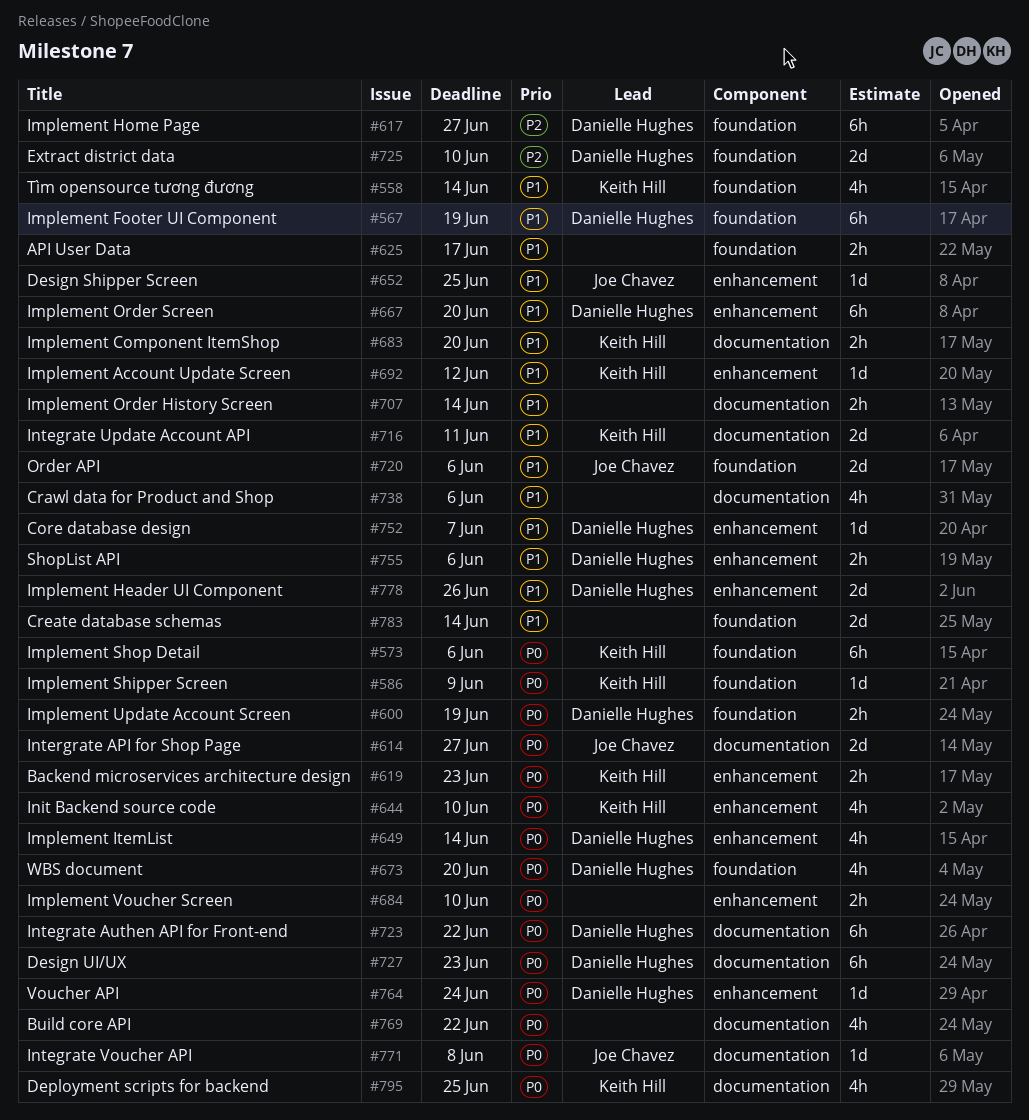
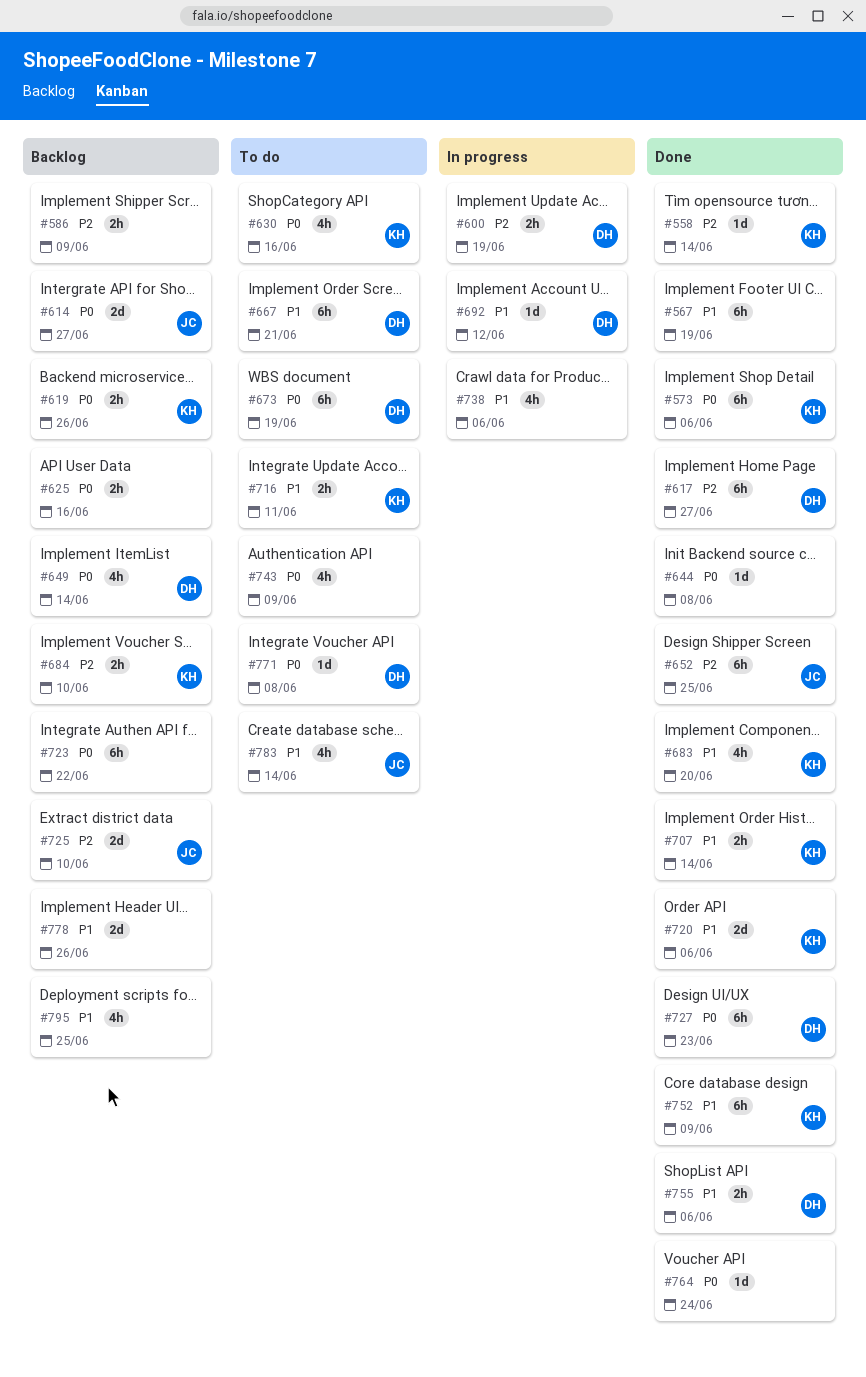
#558, priority: P1 -> P2
#558, estimate: 4h -> 1d
#567, owner: Danielle Hughes -> none
#586, owner: Keith Hill -> none
#586, priority: P0 -> P2
#586, estimate: 1d -> 2h
#600, priority: P0 -> P2
#619, due: Jun 23 -> Jun 26
#625, priority: P1 -> P0
#625, due: Jun 17 -> Jun 16
#630: none -> present
#644, owner: Keith Hill -> none
#644, estimate: 4h -> 1d
#644, due: Jun 10 -> Jun 8
#652, priority: P1 -> P2
#652, estimate: 1d -> 6h
#667, due: Jun 20 -> Jun 21
#673, estimate: 4h -> 6h
#673, due: Jun 20 -> Jun 19
#683, estimate: 2h -> 4h
#684, owner: none -> Keith Hill
#684, priority: P0 -> P2
#692, owner: Keith Hill -> Danielle Hughes
#707, owner: none -> Keith Hill
#716, estimate: 2d -> 2h
#720, owner: Joe Chavez -> Keith Hill
#723, owner: Danielle Hughes -> none
#725, owner: Danielle Hughes -> Joe Chavez
#743: none -> present
#752, owner: Danielle Hughes -> Keith Hill
#752, estimate: 1d -> 6h
#752, due: Jun 7 -> Jun 9
#764, owner: Danielle Hughes -> none
#769: present -> none
#771, owner: Joe Chavez -> Danielle Hughes
#778, owner: Danielle Hughes -> none
#783, owner: none -> Joe Chavez
#783, estimate: 2d -> 4h
#795, owner: Keith Hill -> none
#795, priority: P0 -> P1

